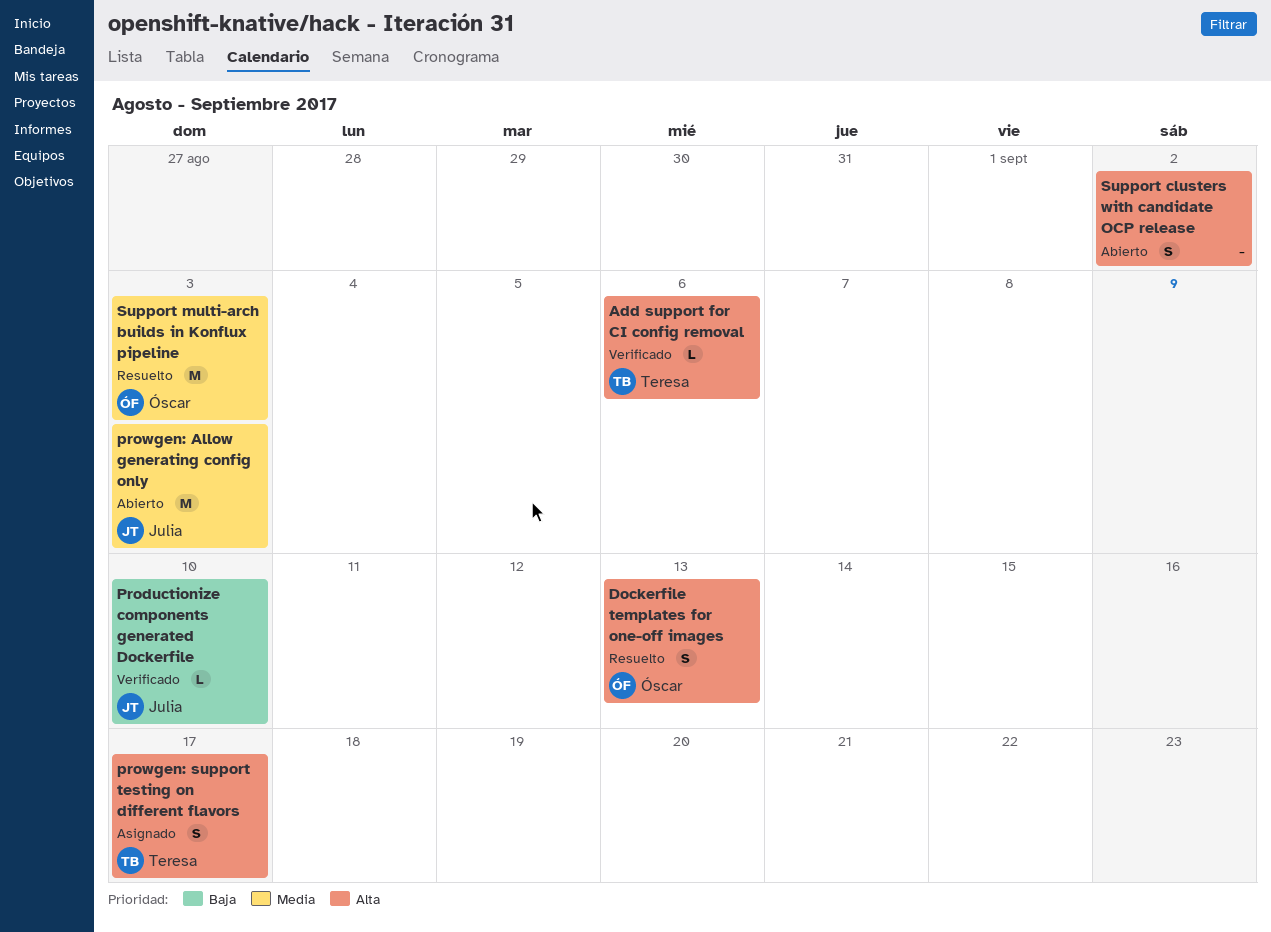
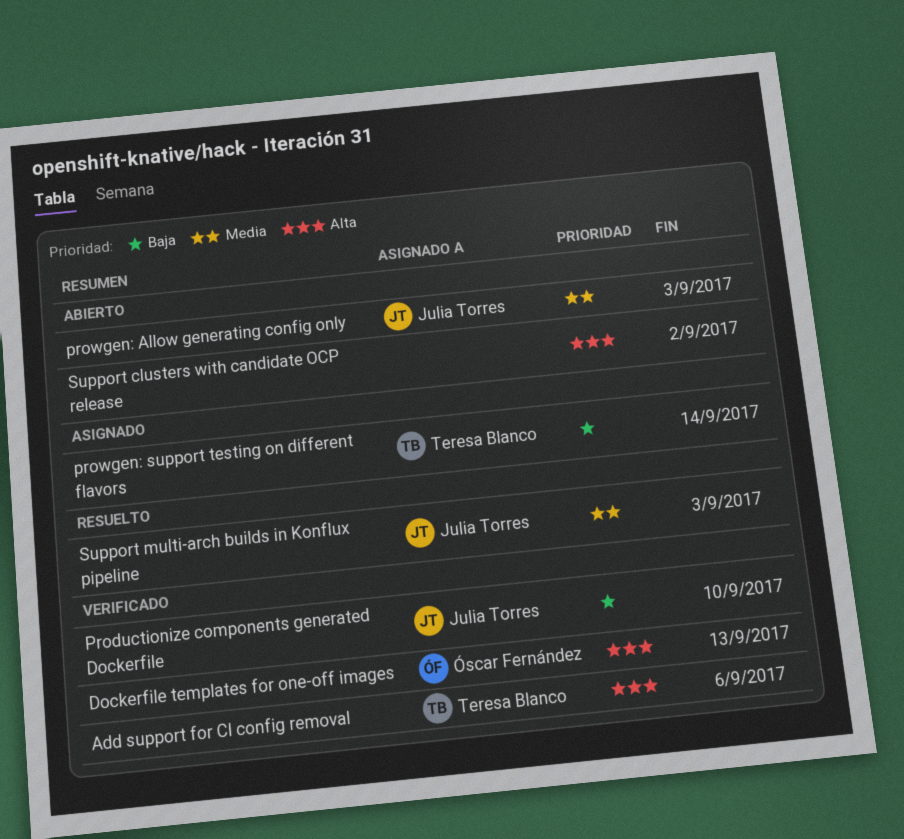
Dockerfile templates for one-off images, status: Resuelto -> Verificado
prowgen: support testing on different flavors, priority: Alta -> Baja
prowgen: support testing on different flavors, due: Sep 17 -> Sep 14
Support multi-arch builds in Konflux pipeline, owner: Óscar Fernández -> Julia Torres

